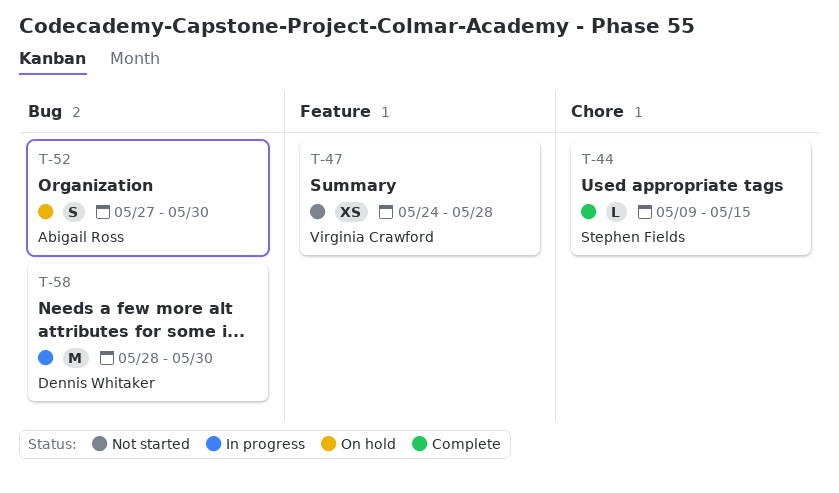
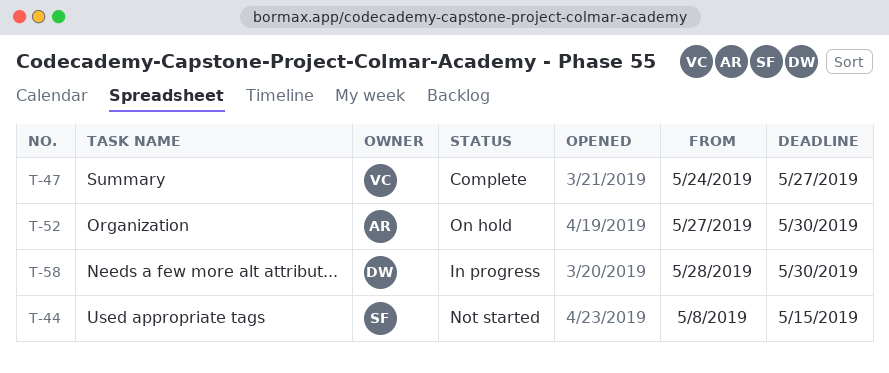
T-44, status: Complete -> Not started
T-44, start: May 9 -> May 8
T-47, status: Not started -> Complete
T-47, due: May 28 -> May 27

